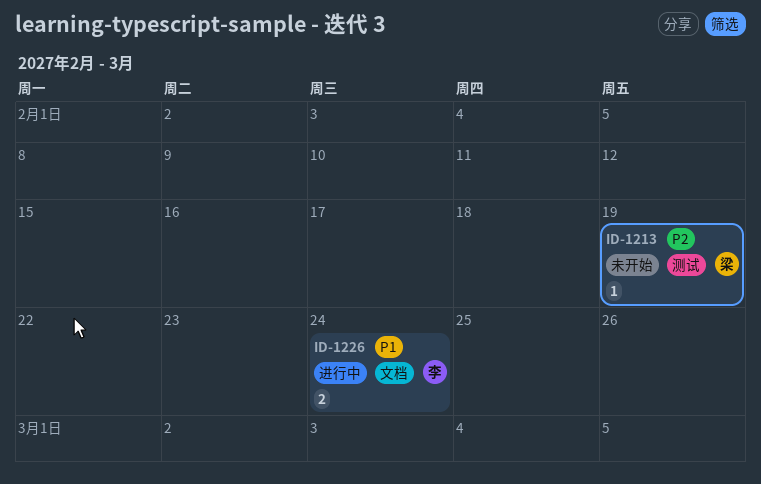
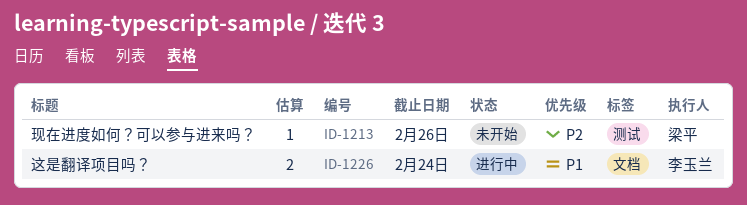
ID-1213, due: Feb 19 -> Feb 26

